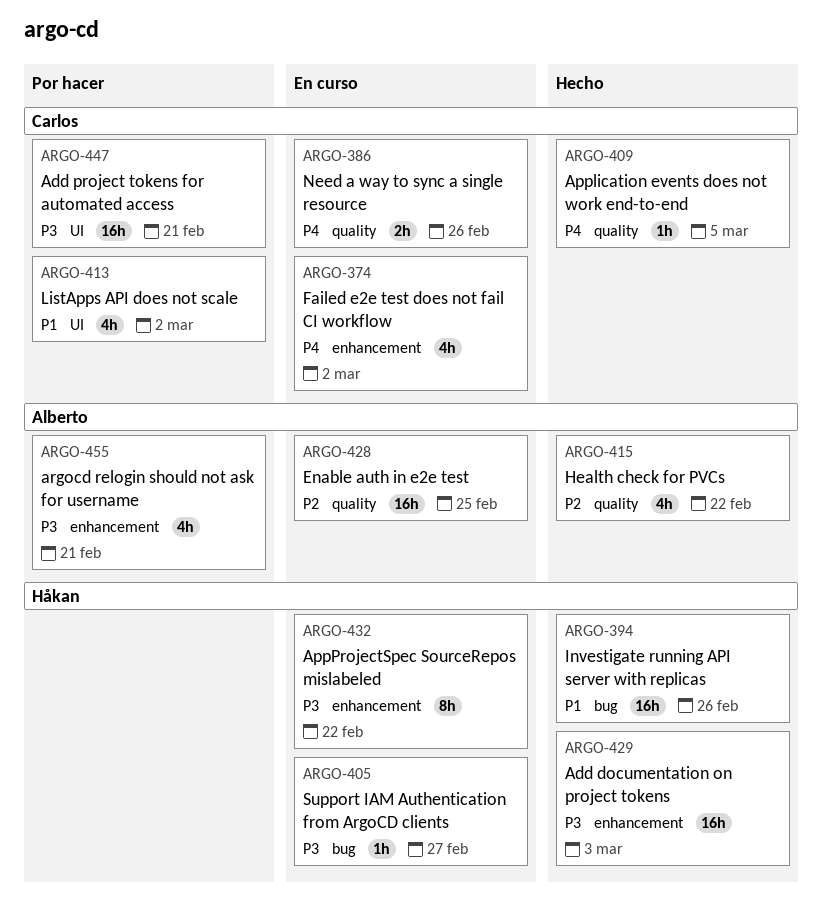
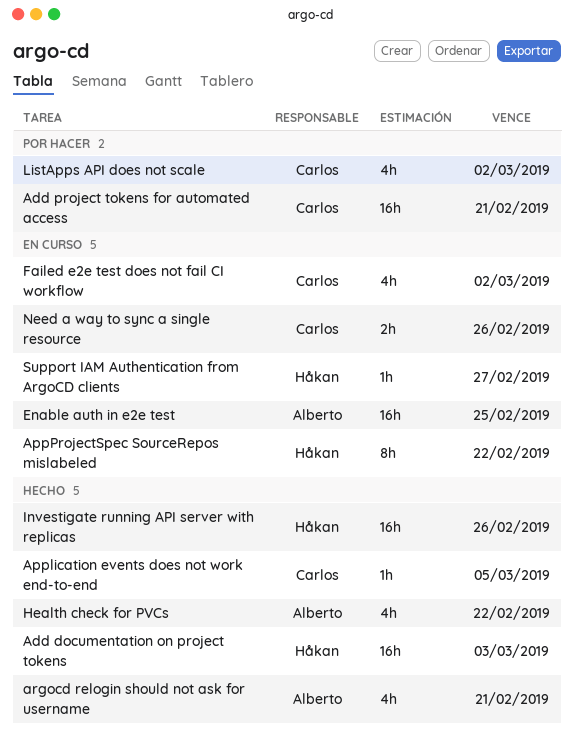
argocd relogin should not ask for username, status: Por hacer -> Hecho

